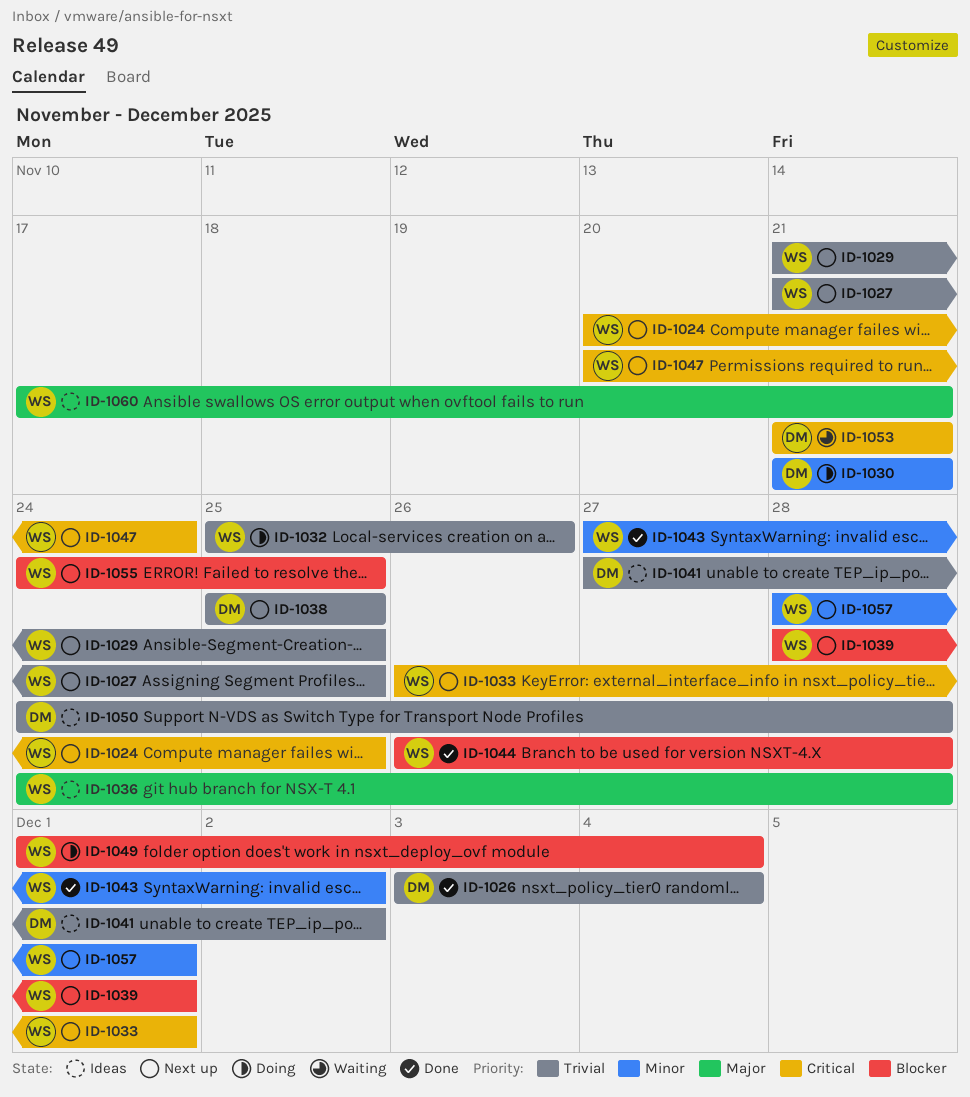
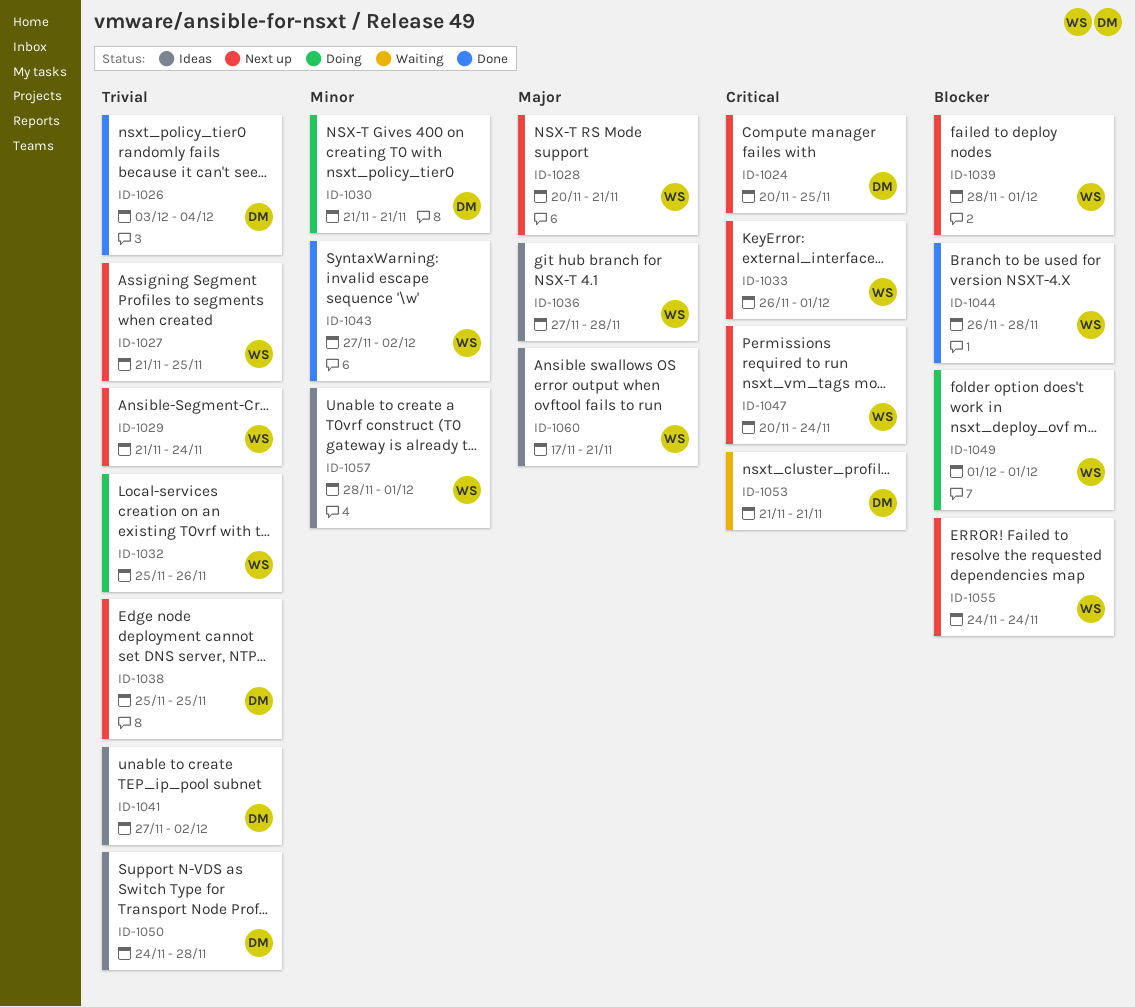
ID-1024, owner: WS -> DM
ID-1028: none -> present
ID-1029, due: Nov 25 -> Nov 24
ID-1036, start: Nov 24 -> Nov 27
ID-1049, due: Dec 4 -> Dec 1
ID-1055, due: Nov 25 -> Nov 24
ID-1057, status: Next up -> Ideas

